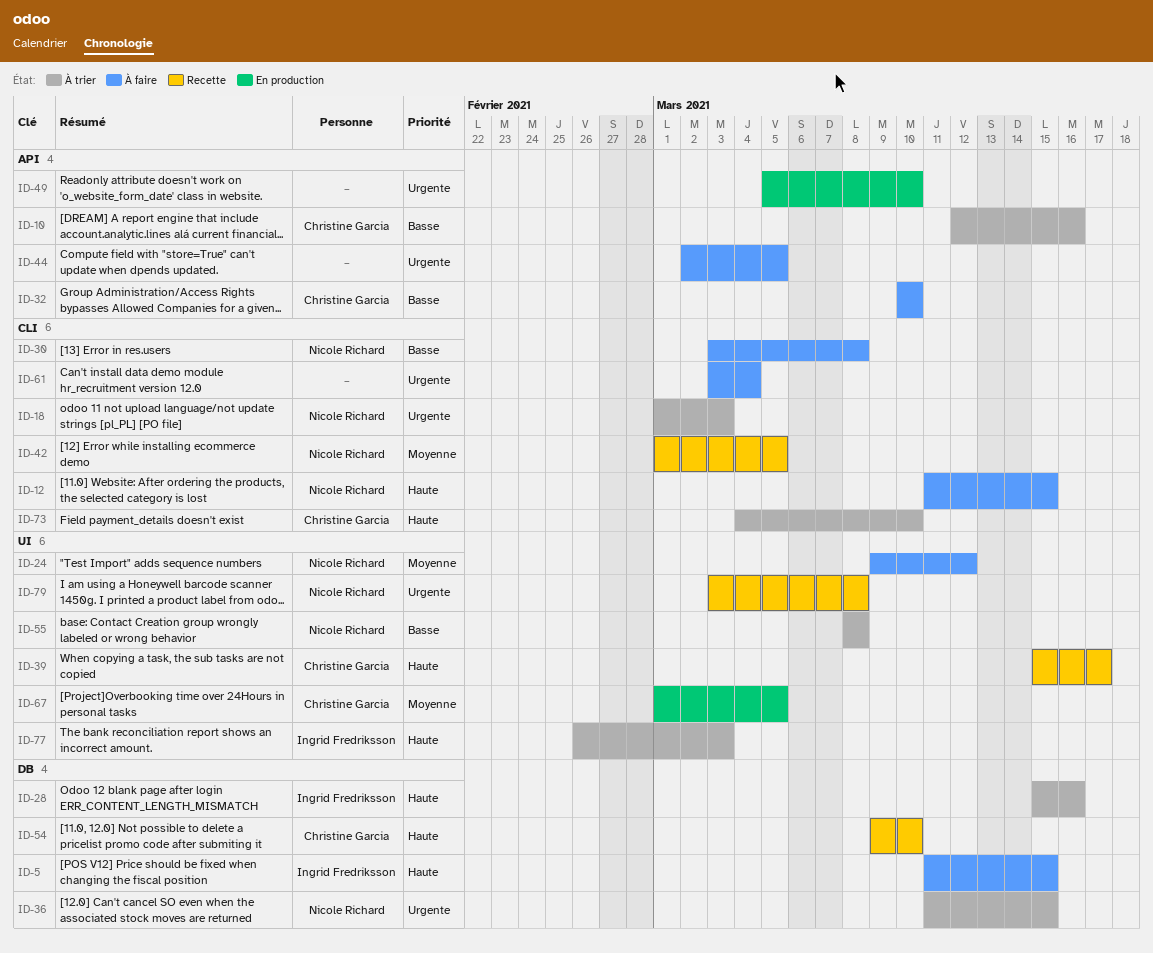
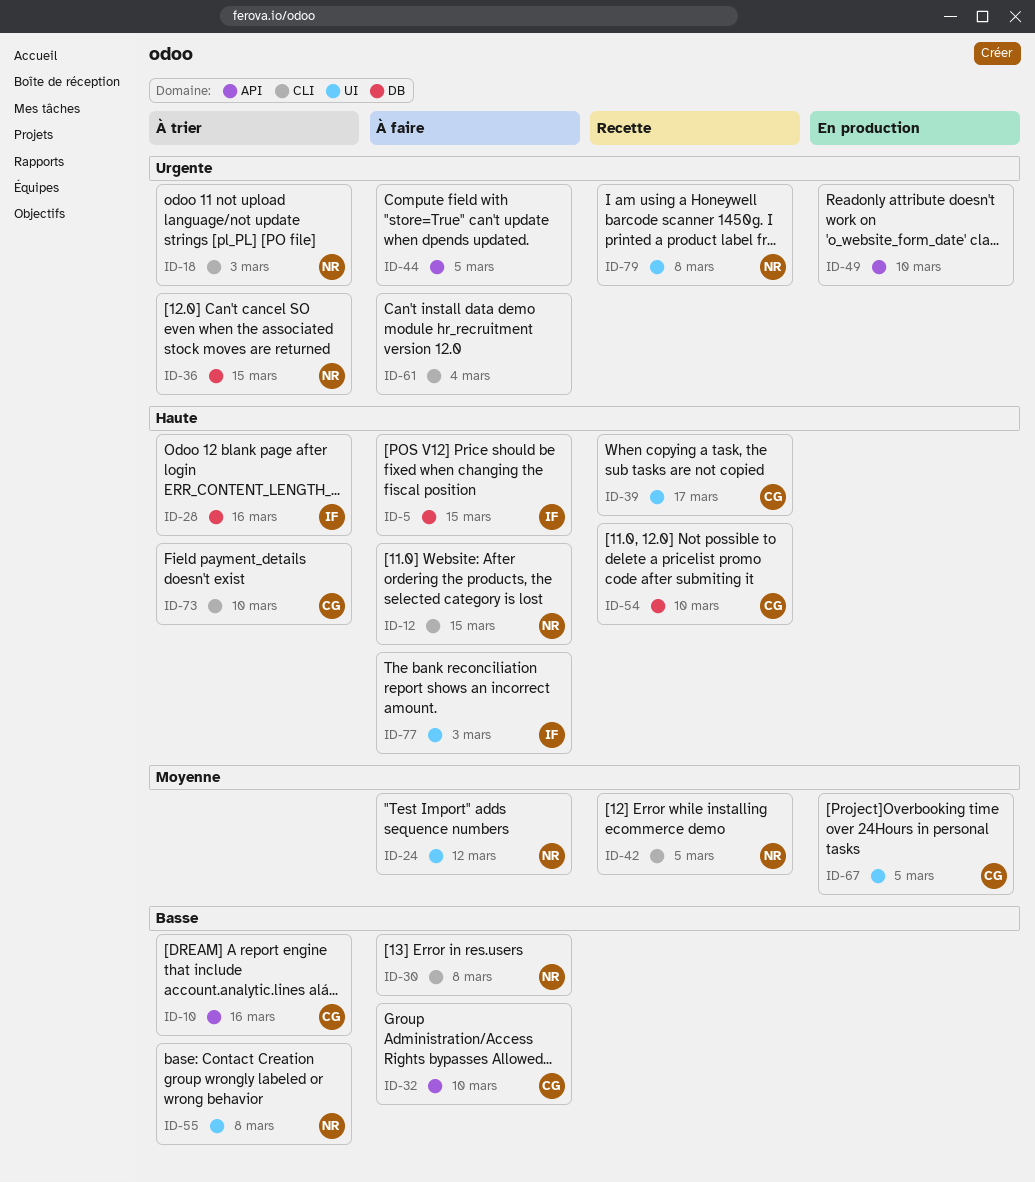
ID-77, status: À trier -> À faire

